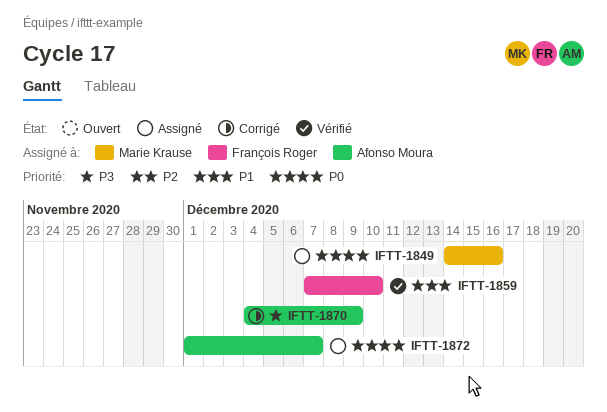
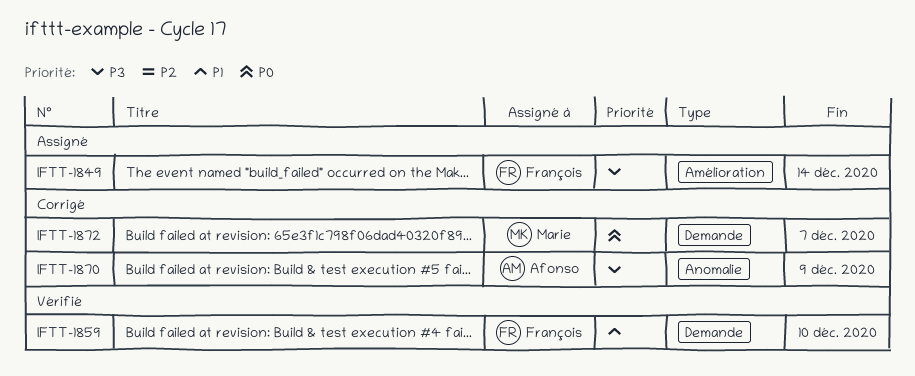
IFTT-1849, owner: Marie Krause -> François Roger
IFTT-1849, priority: P0 -> P3
IFTT-1849, due: Dec 16 -> Dec 14
IFTT-1872, status: Assigné -> Corrigé
IFTT-1872, owner: Afonso Moura -> Marie Krause

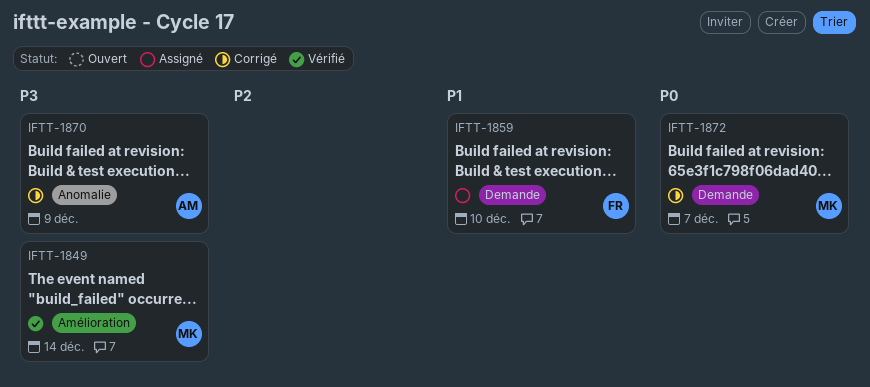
IFTT-1849, status: Assigné -> Vérifié
IFTT-1849, owner: François -> Marie
IFTT-1859, status: Vérifié -> Assigné

